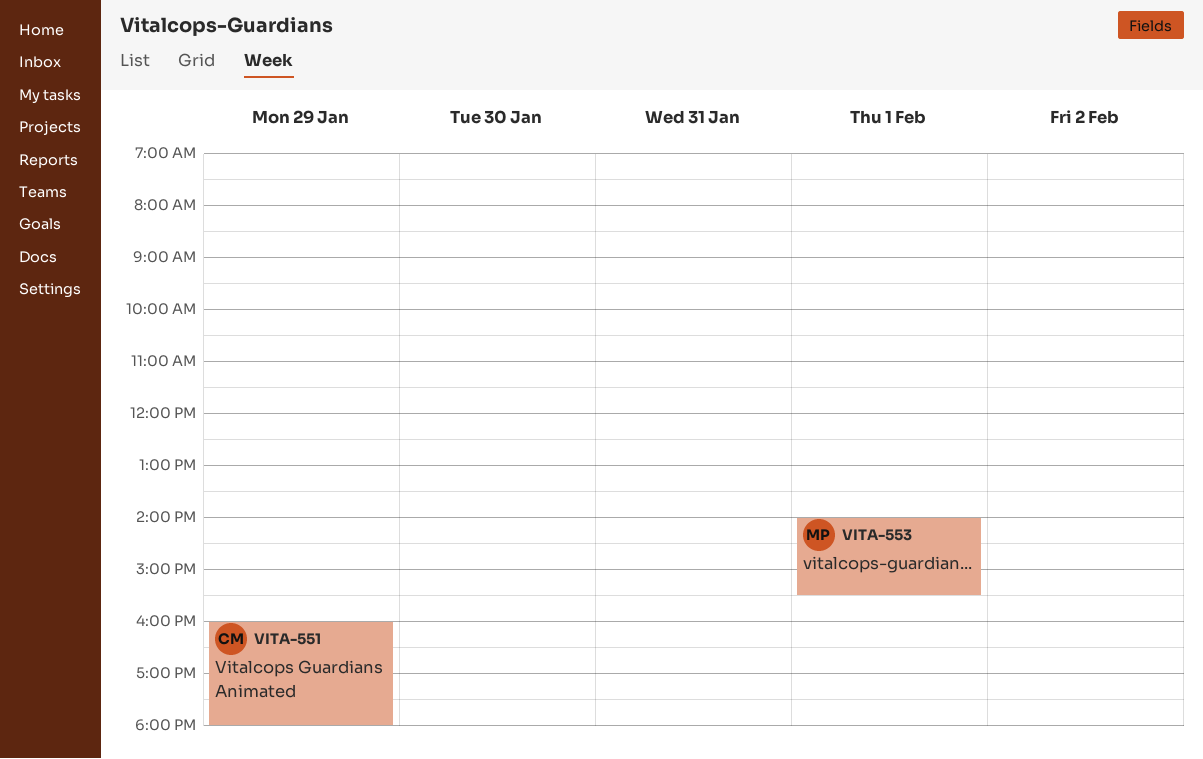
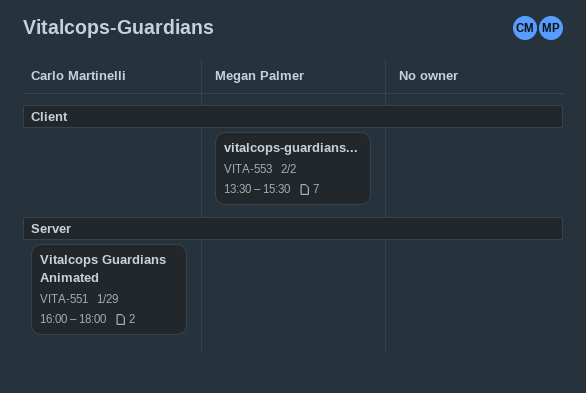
VITA-553, day: Feb 1 -> Feb 2
VITA-553, begins: 14:00 -> 13:30

